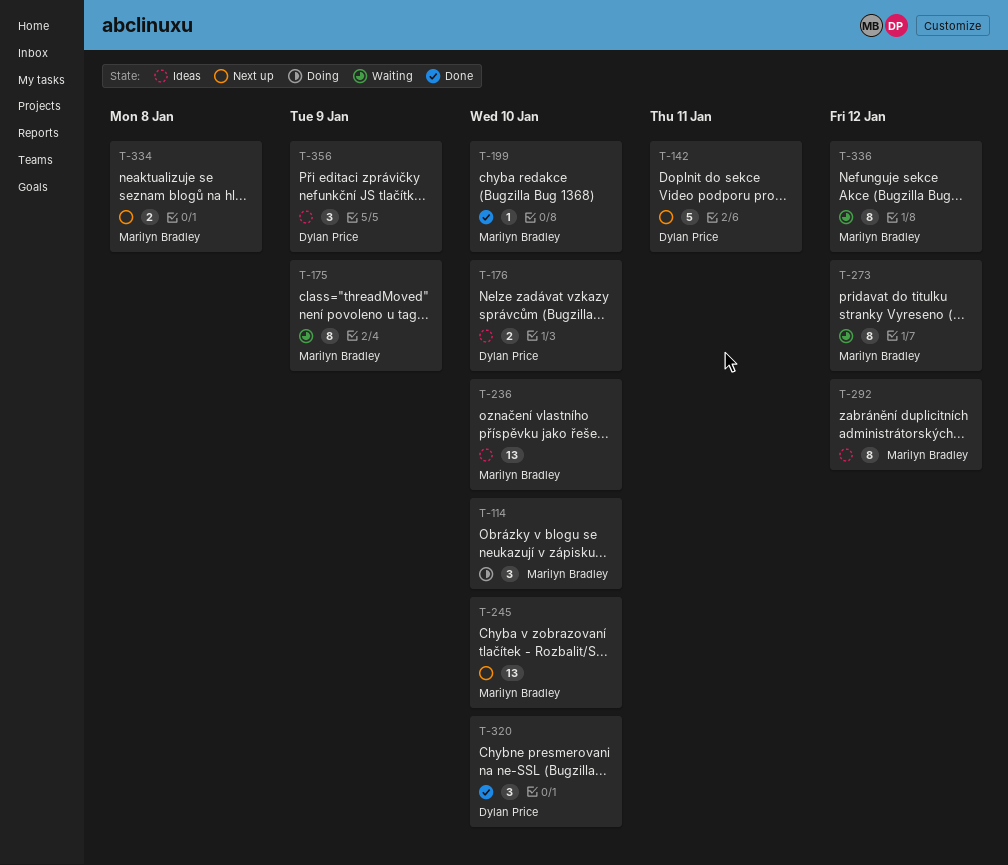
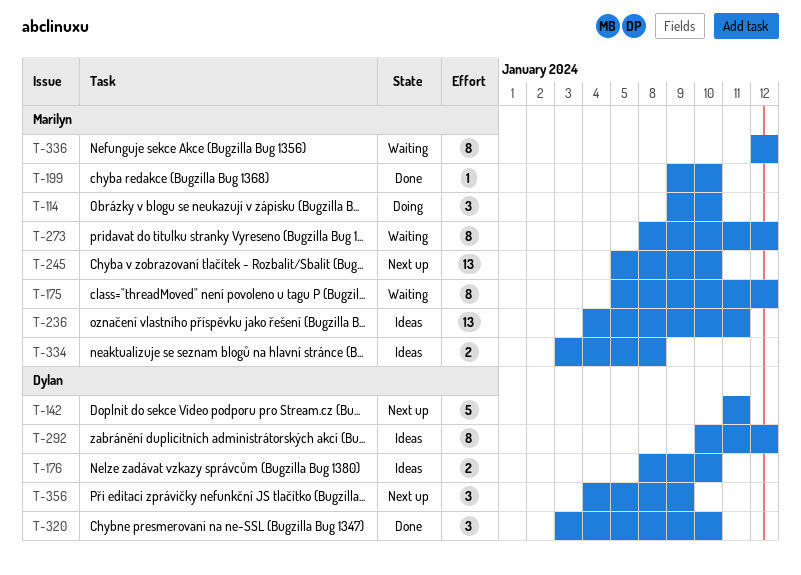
T-175, due: Jan 9 -> Jan 12
T-236, due: Jan 10 -> Jan 11
T-292, owner: Marilyn Bradley -> Dylan Price
T-334, status: Next up -> Ideas
T-356, status: Ideas -> Next up

